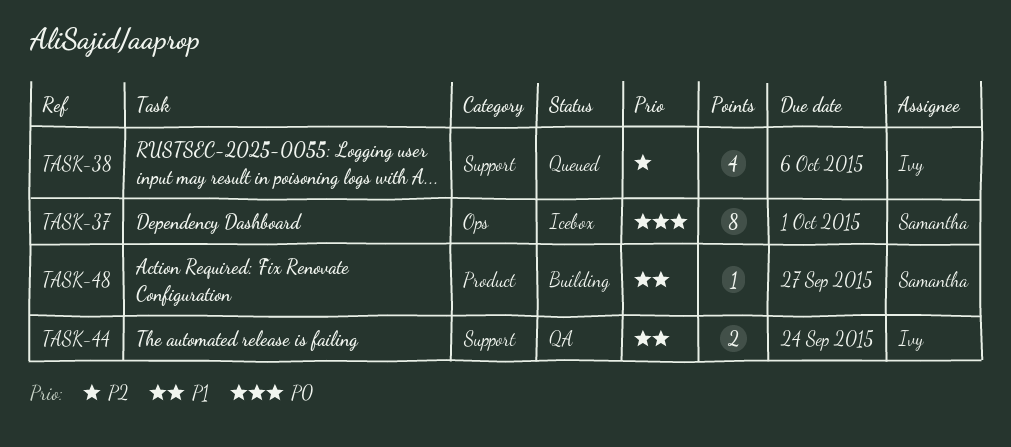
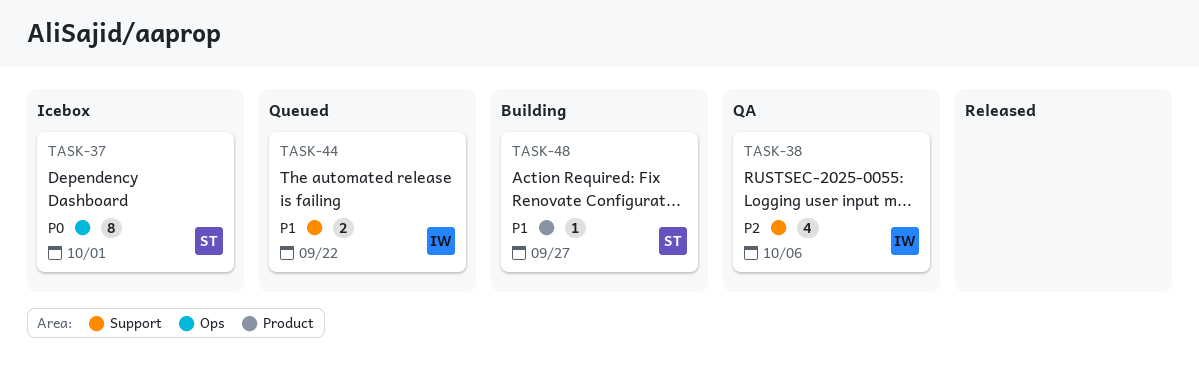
TASK-38, status: Queued -> QA
TASK-44, status: QA -> Queued
TASK-44, due: Sep 24 -> Sep 22

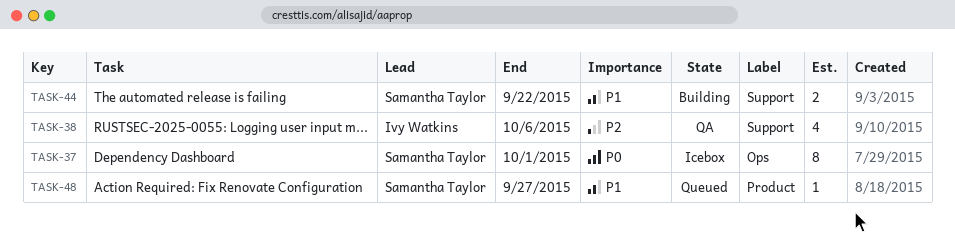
TASK-44, status: Queued -> Building
TASK-44, owner: Ivy Watkins -> Samantha Taylor
TASK-48, status: Building -> Queued

